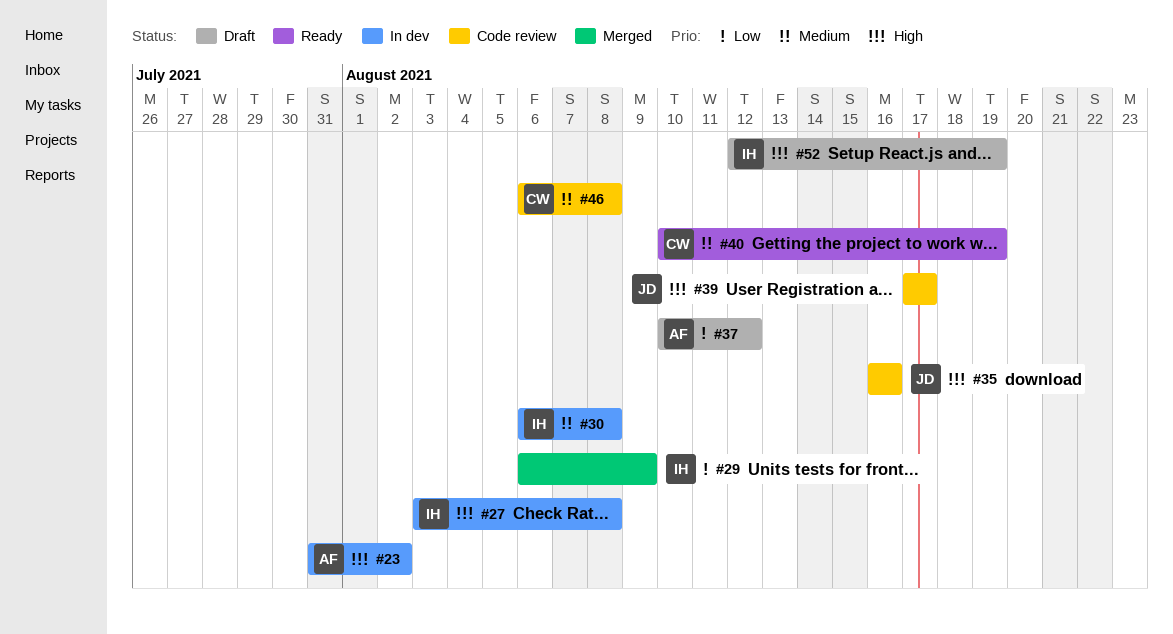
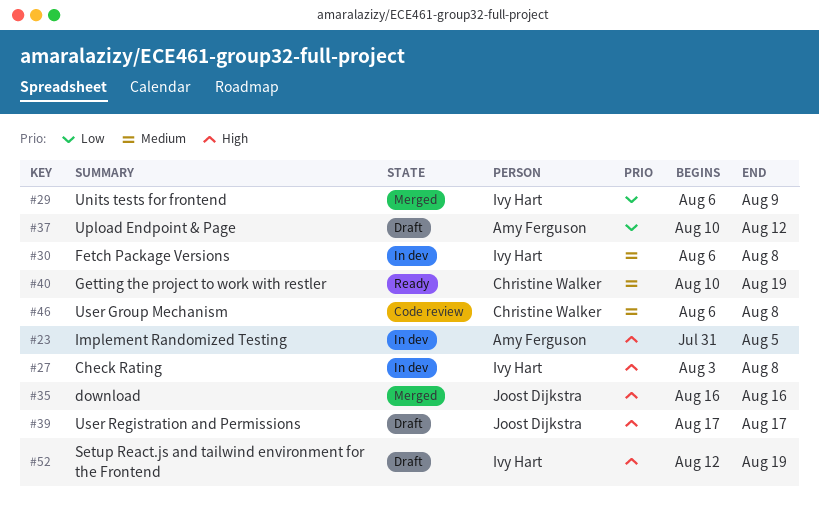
#23, due: Aug 2 -> Aug 5
#35, status: Code review -> Merged
#39, status: Code review -> Draft

